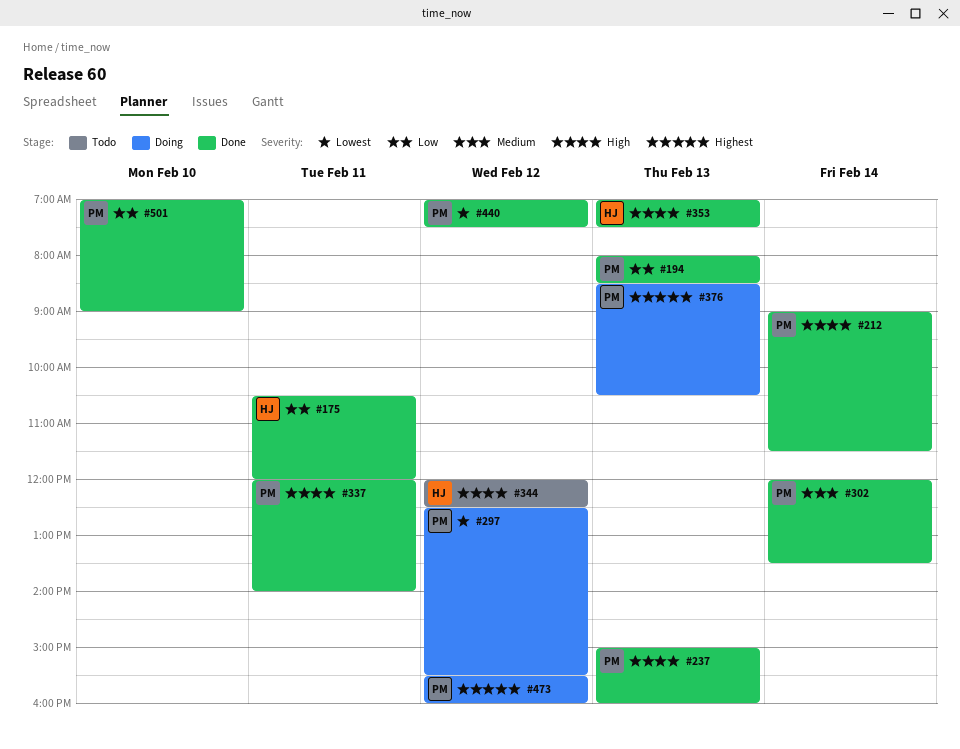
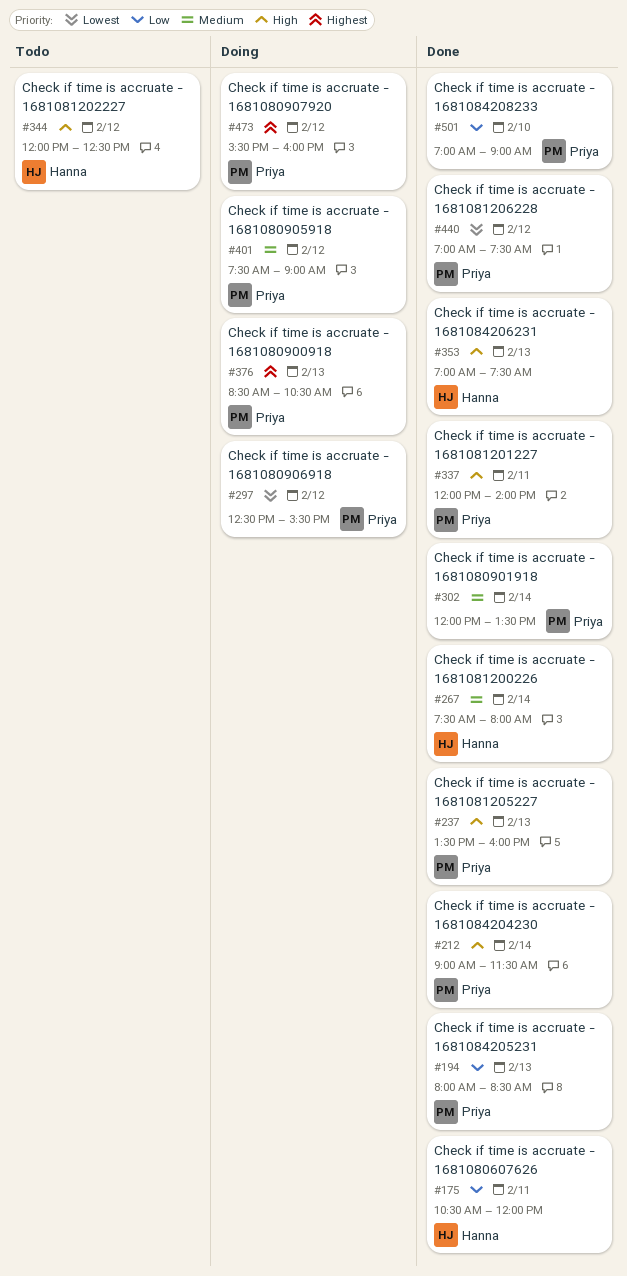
#237, begins: 15:00 -> 13:30
#267: none -> present
#401: none -> present

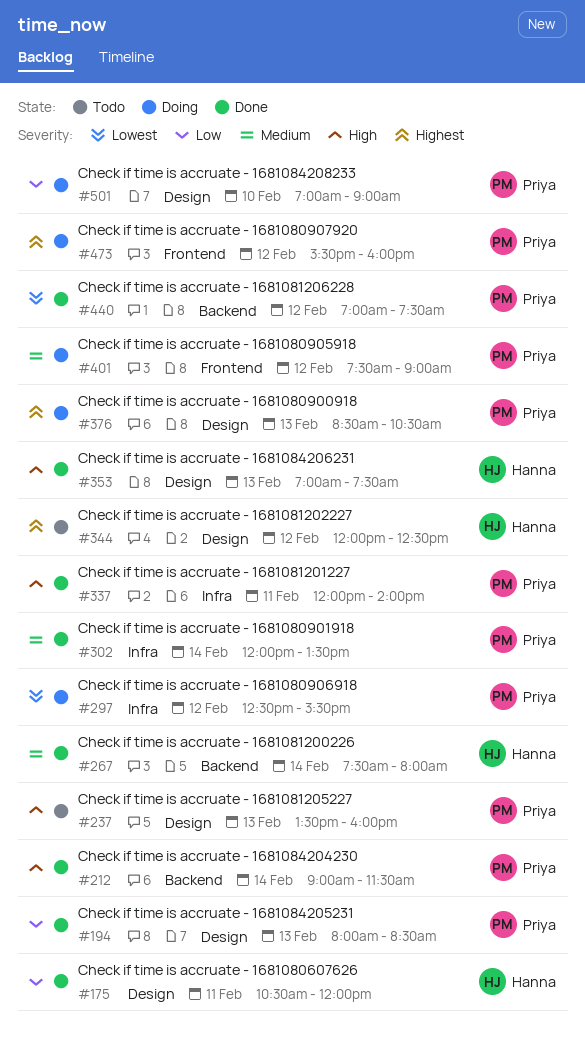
#237, status: Done -> Todo
#344, priority: High -> Highest
#501, status: Done -> Doing

